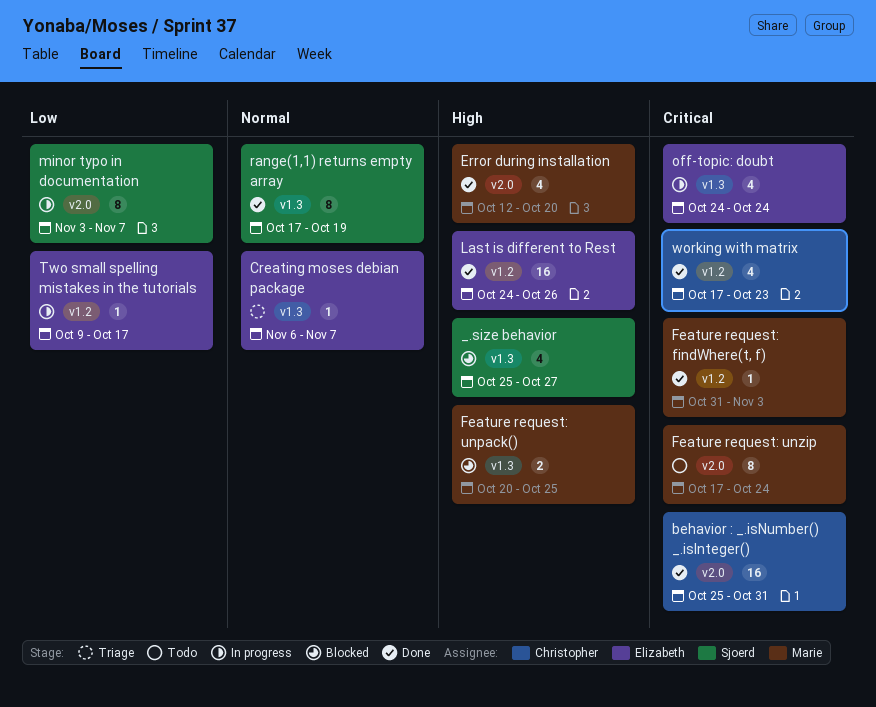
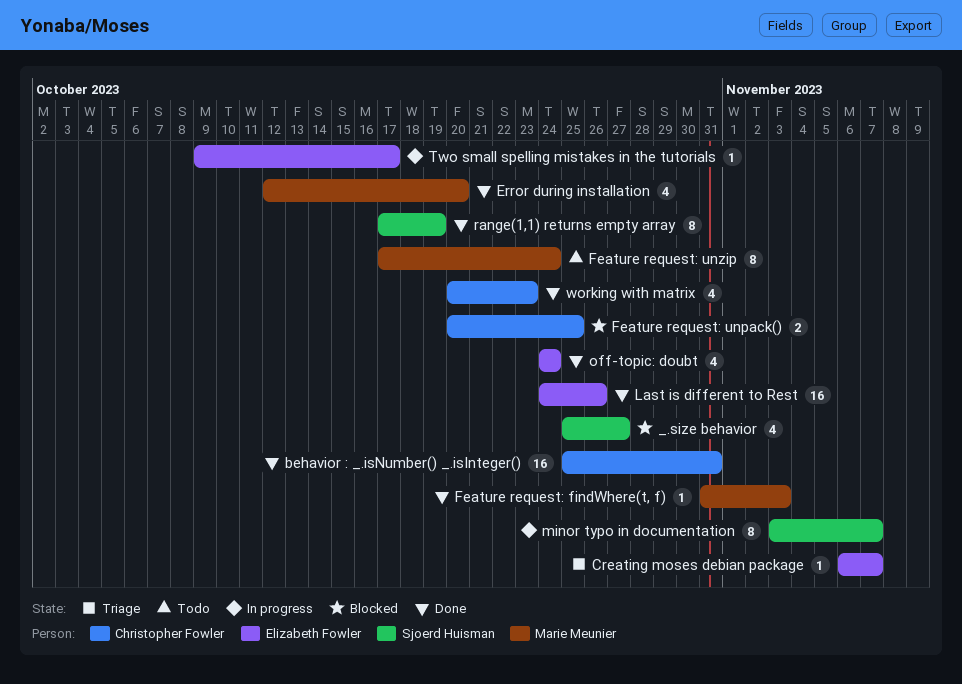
Feature request: unpack(), owner: Marie Meunier -> Christopher Fowler
off-topic: doubt, status: In progress -> Done
working with matrix, start: Oct 17 -> Oct 20

